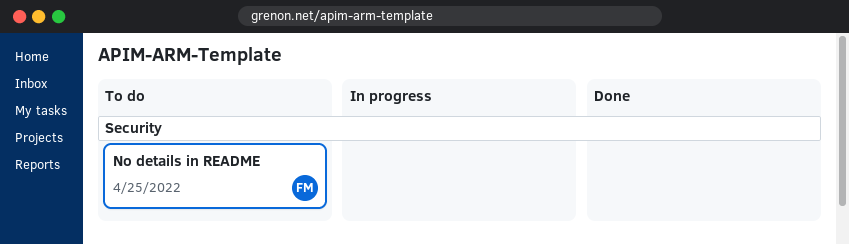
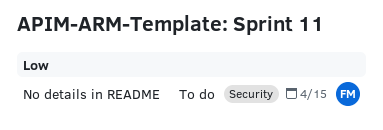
No details in README, due: Apr 25 -> Apr 15

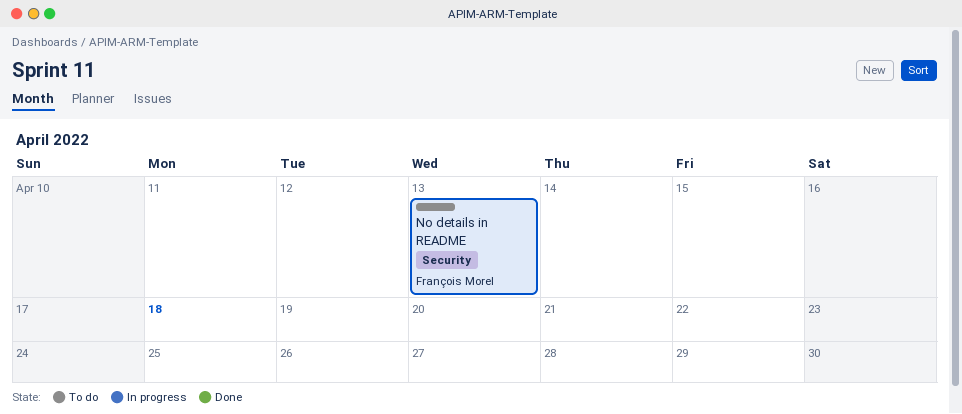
No details in README, due: Apr 15 -> Apr 13

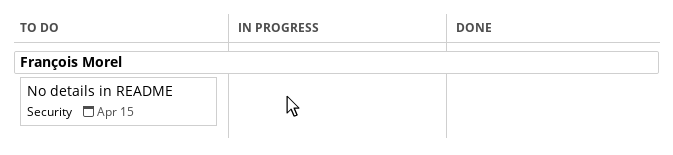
No details in README, due: Apr 13 -> Apr 15

